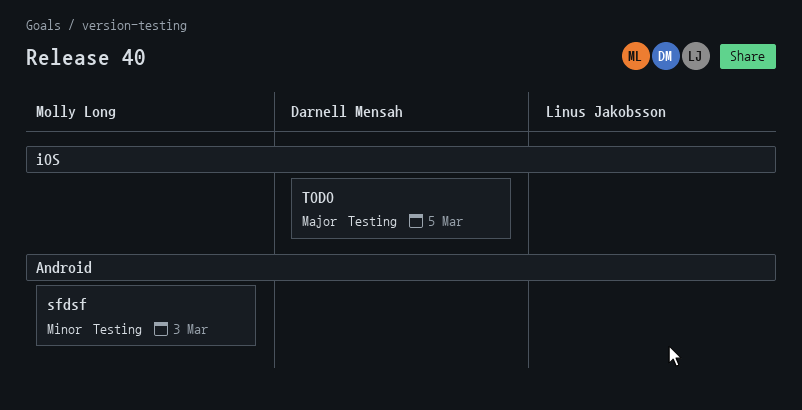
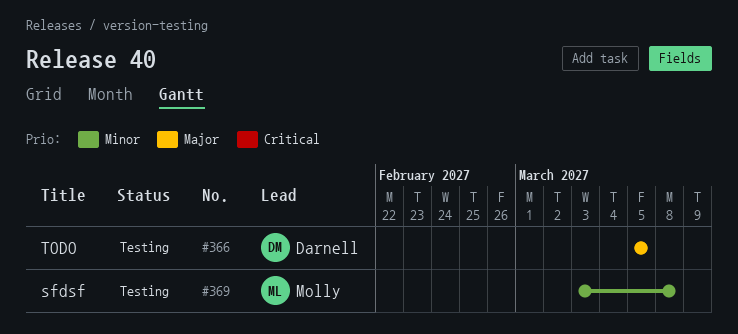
sfdsf, due: Mar 3 -> Mar 8

